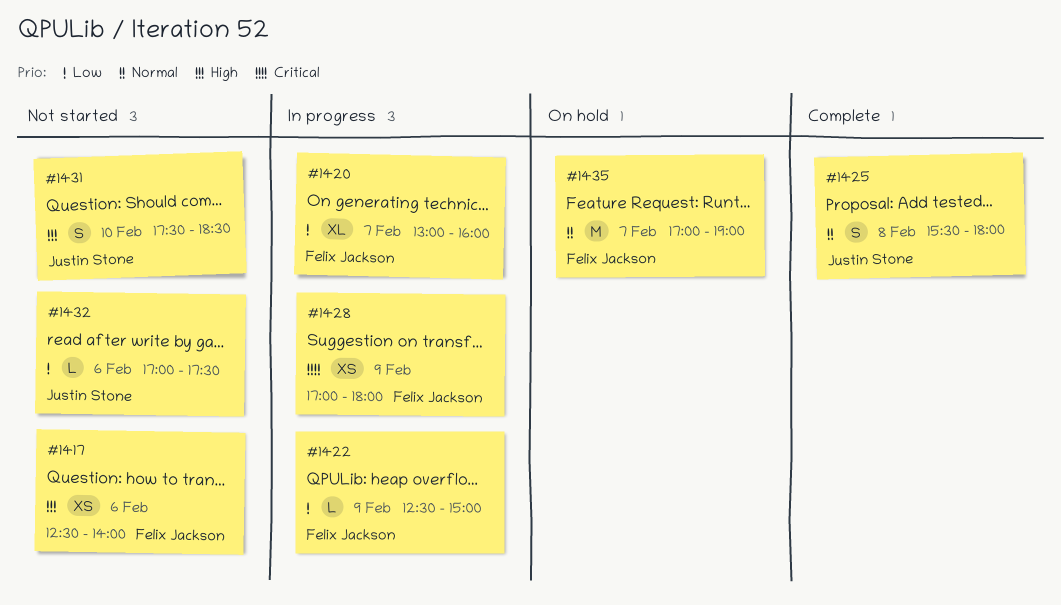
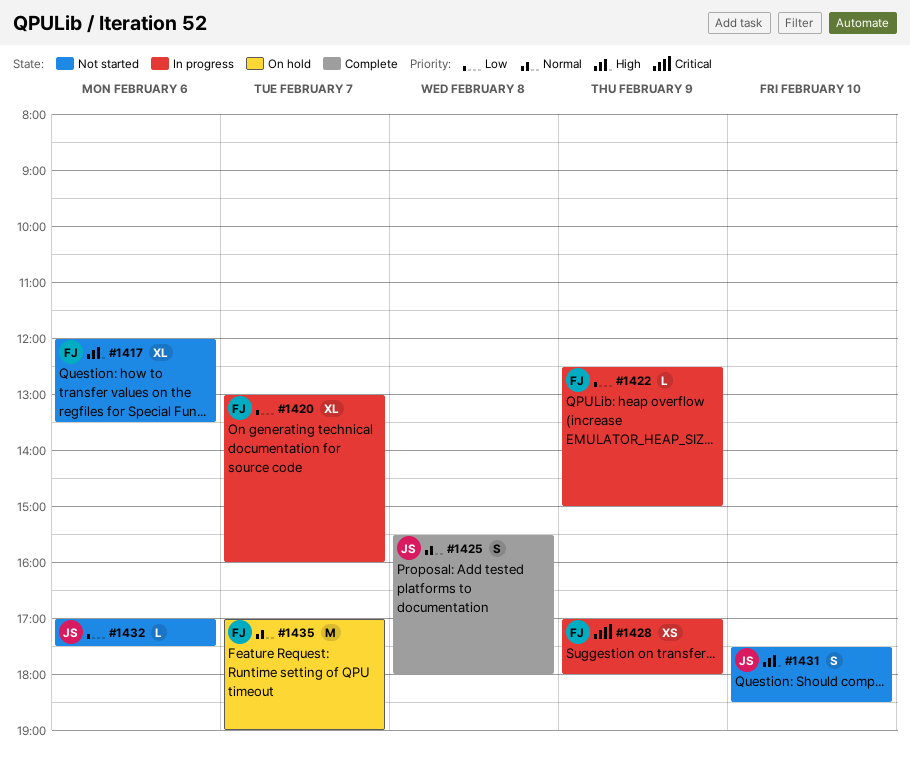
#1417, estimate: XS -> XL
#1417, begins: 12:30 -> 12:00
#1417, ends: 14:00 -> 13:30

